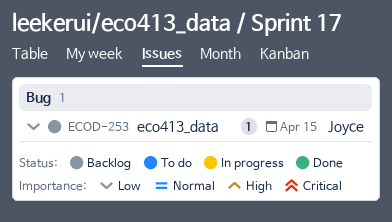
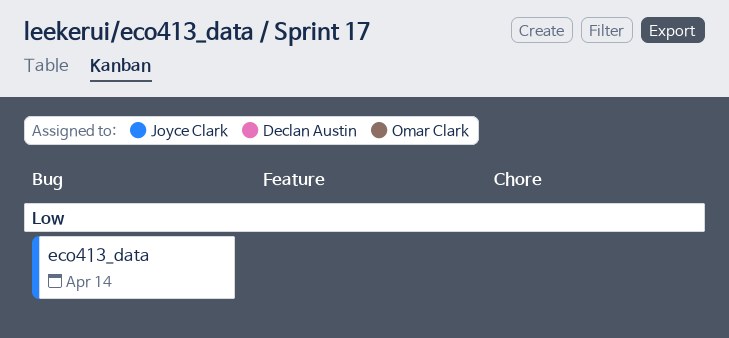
eco413_data, due: Apr 15 -> Apr 14

